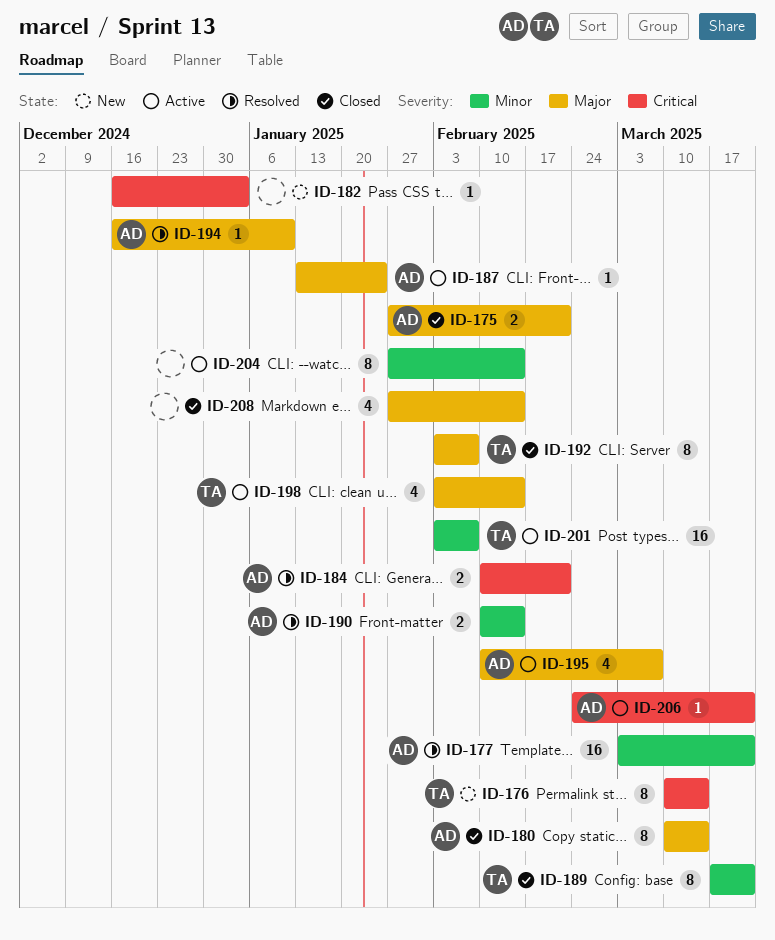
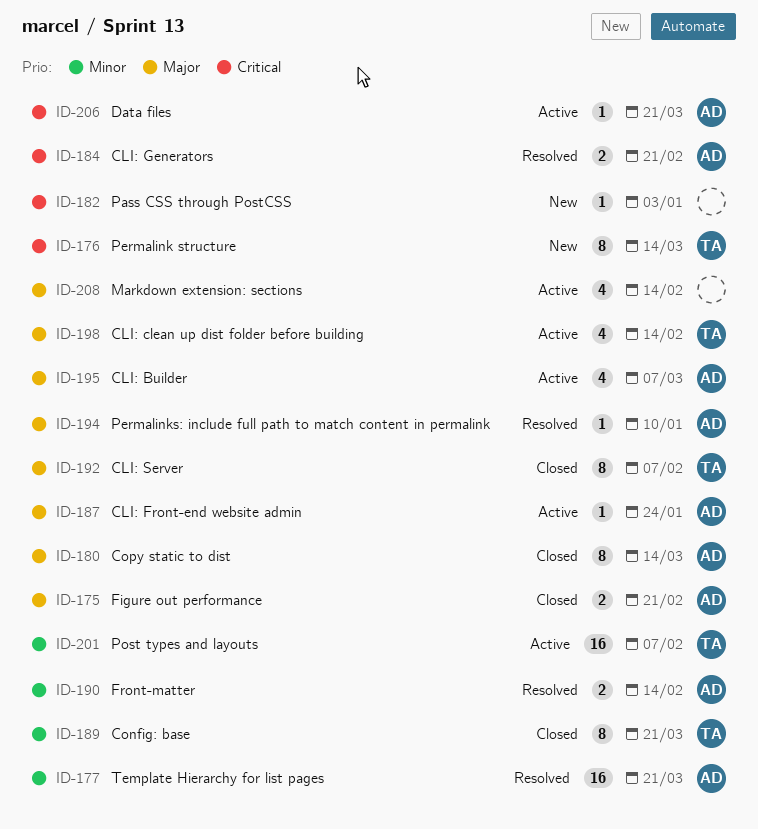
ID-204: present -> none
ID-208, status: Closed -> Active

